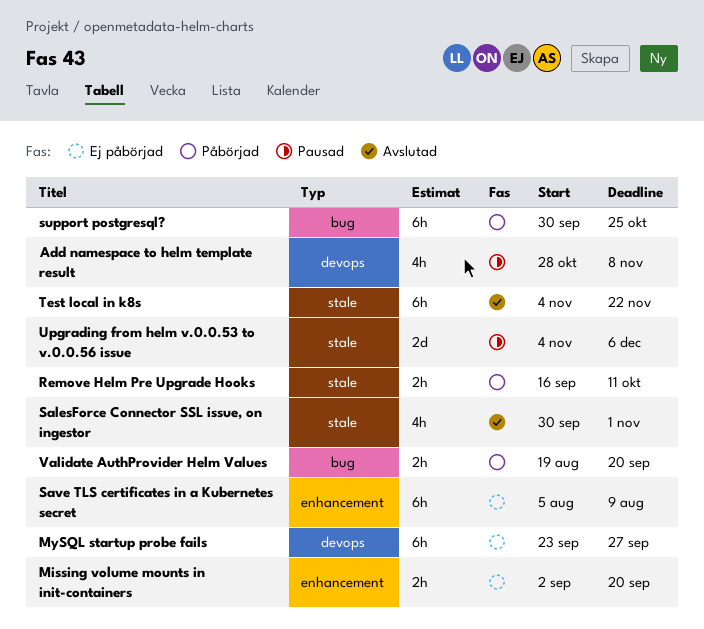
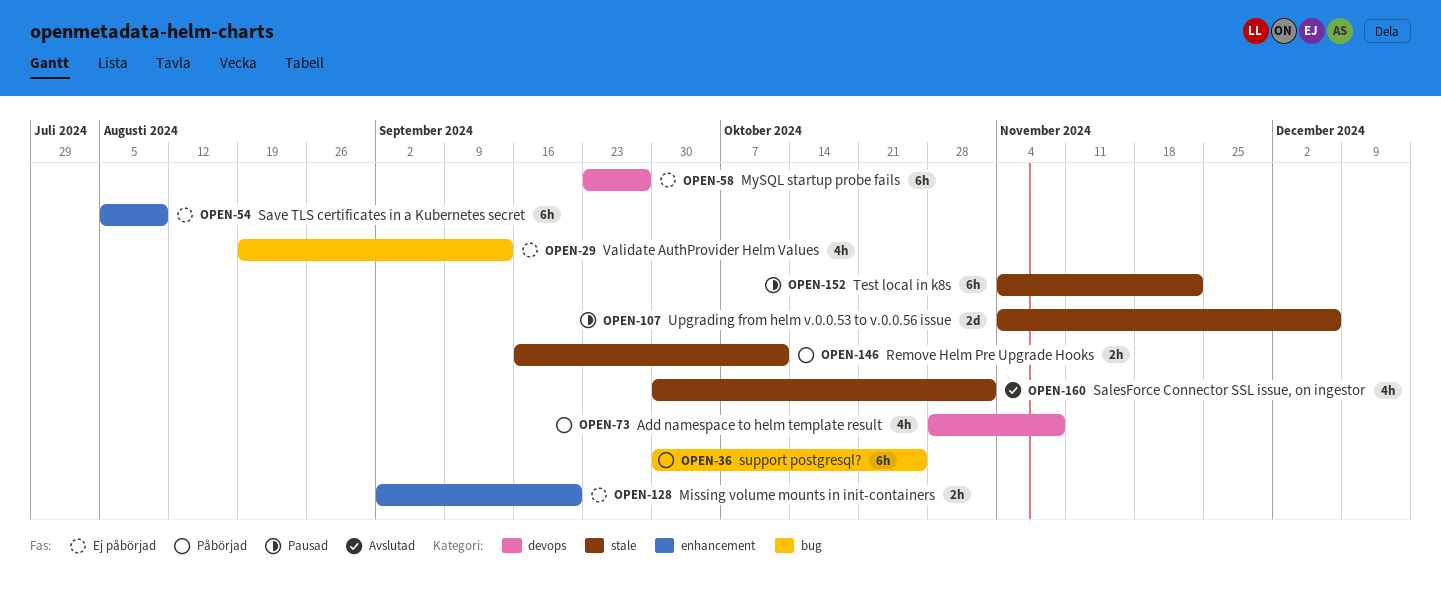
Add namespace to helm template result, status: Pausad -> Påbörjad
Test local in k8s, status: Avslutad -> Pausad
Validate AuthProvider Helm Values, status: Påbörjad -> Ej påbörjad
Validate AuthProvider Helm Values, estimate: 2h -> 4h
Validate AuthProvider Helm Values, due: Sep 20 -> Sep 13

